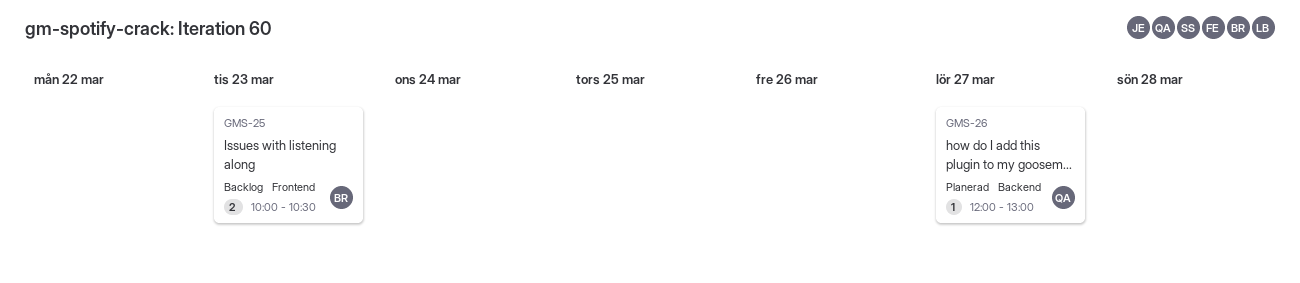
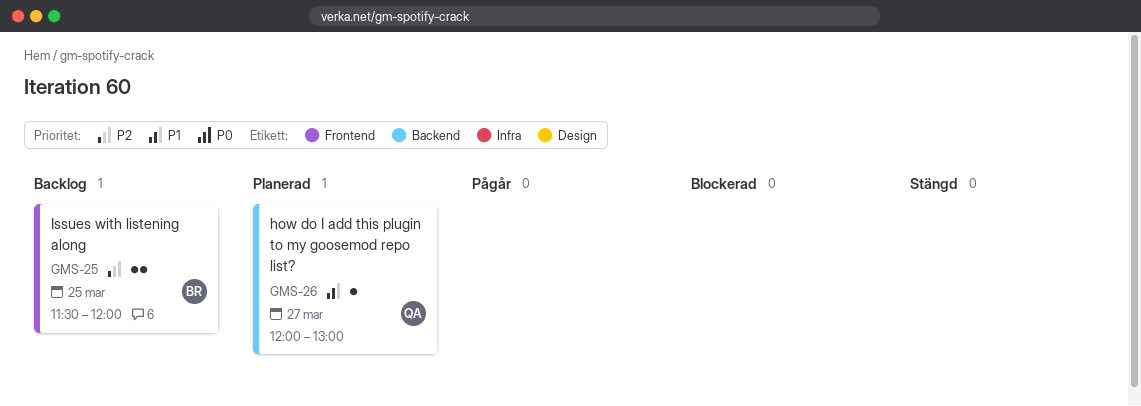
GMS-25, day: Mar 23 -> Mar 25
GMS-25, begins: 10:00 -> 11:30
GMS-25, ends: 10:30 -> 12:00

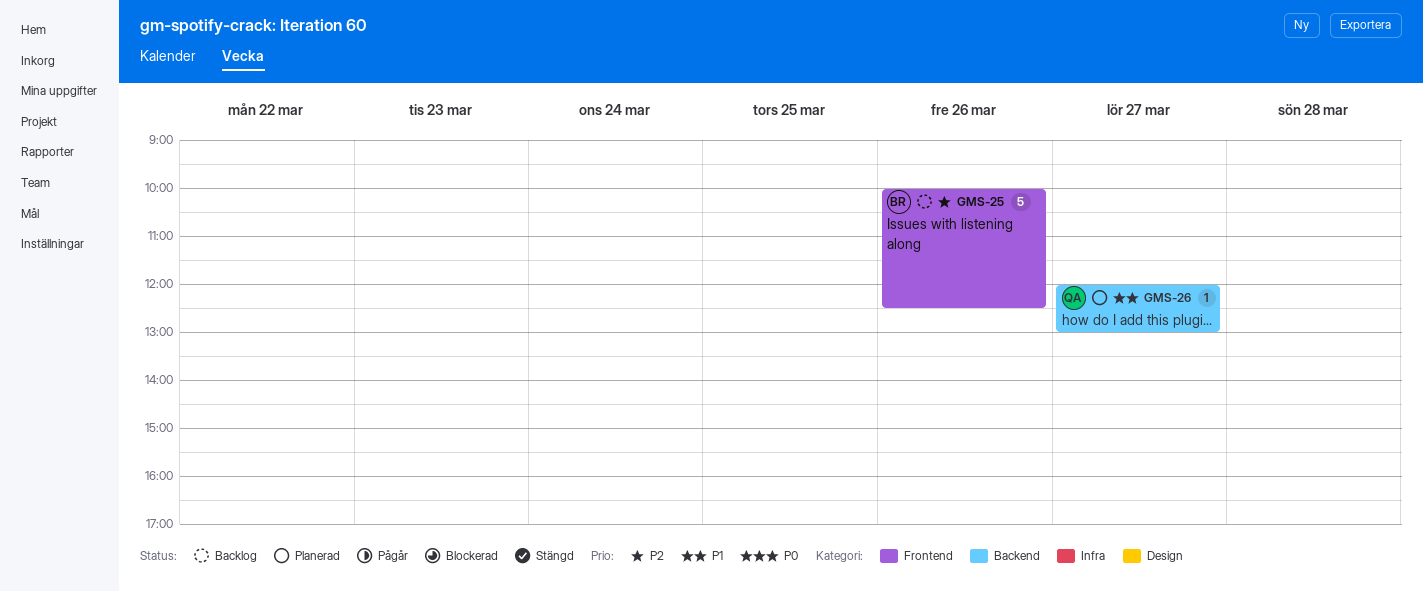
GMS-25, estimate: 2 -> 5
GMS-25, day: Mar 25 -> Mar 26
GMS-25, begins: 11:30 -> 10:00
GMS-25, ends: 12:00 -> 12:30

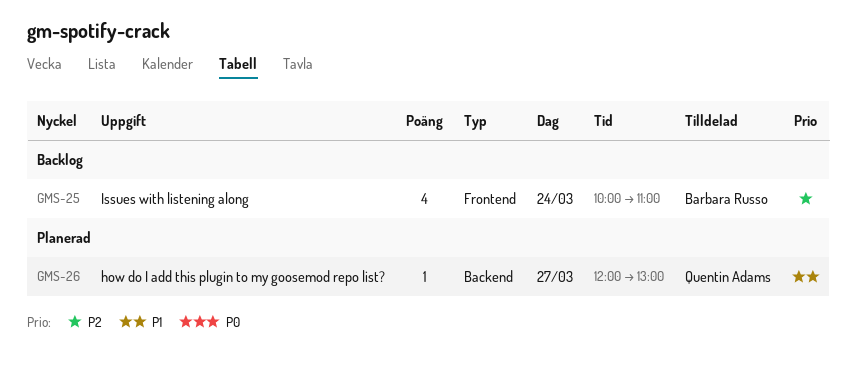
GMS-25, estimate: 5 -> 4
GMS-25, day: Mar 26 -> Mar 24
GMS-25, ends: 12:30 -> 11:00

